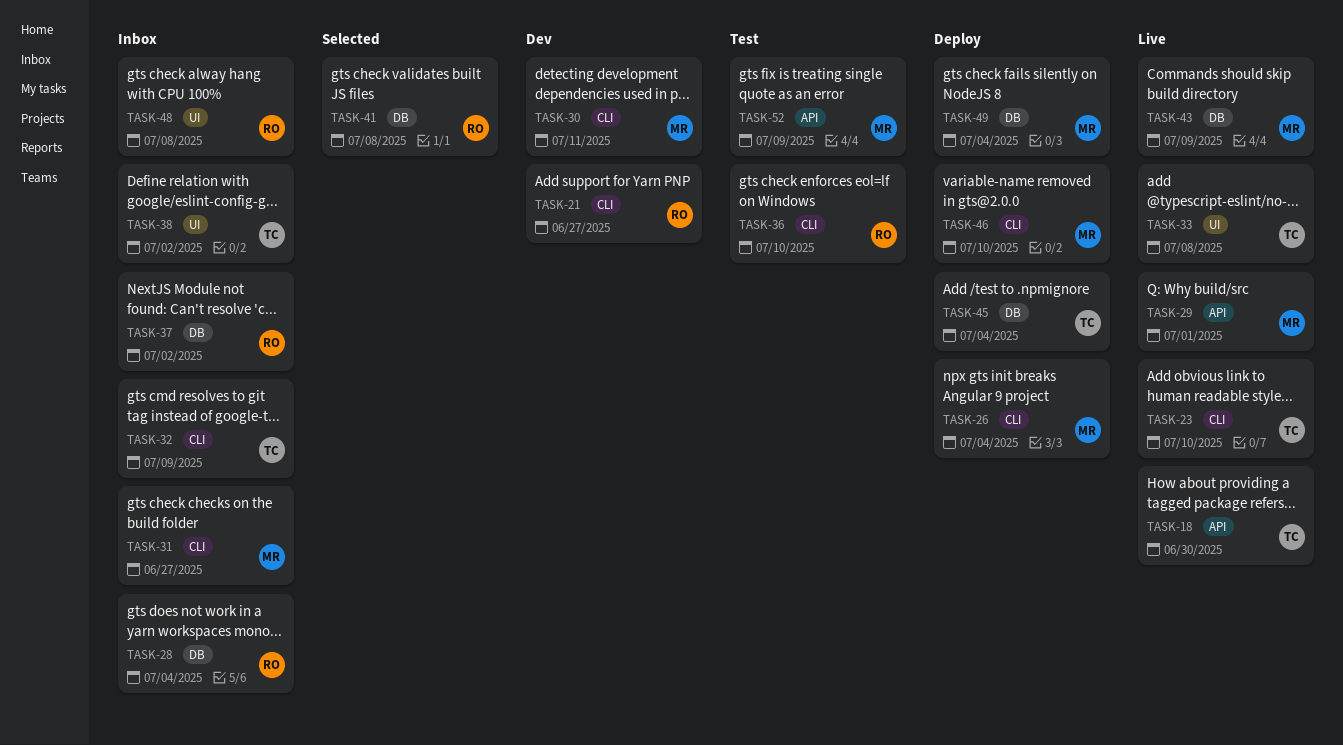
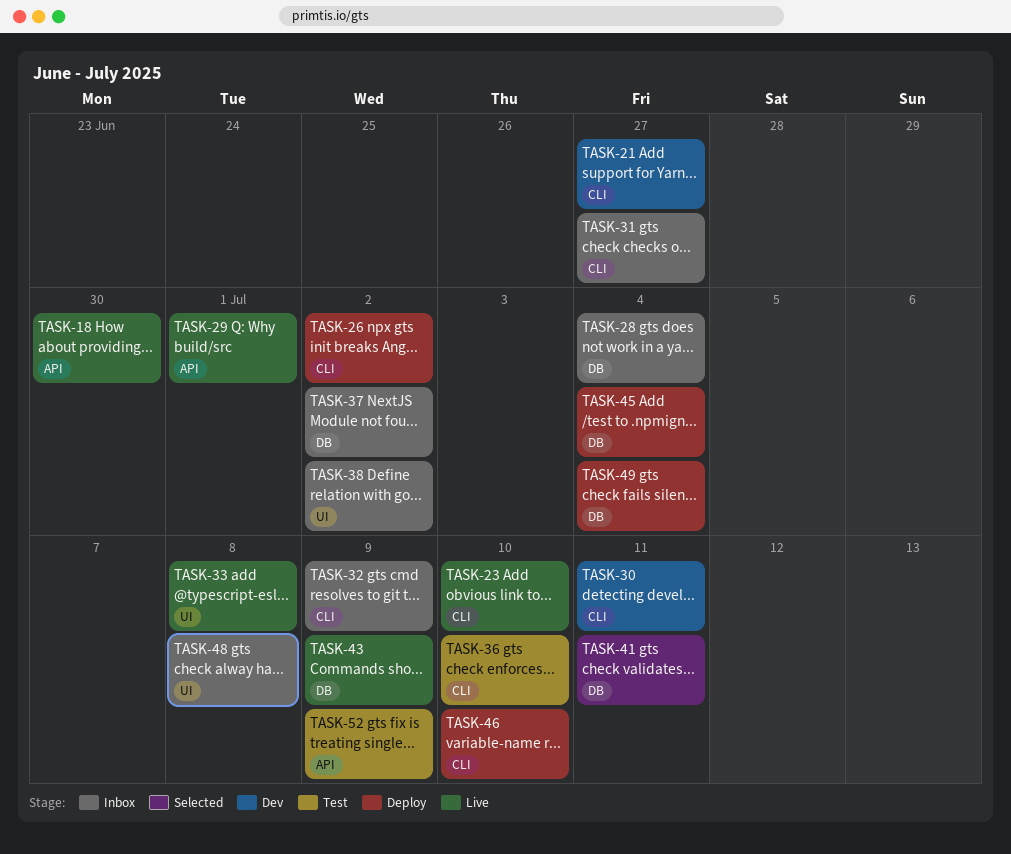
TASK-26, due: Jul 4 -> Jul 2
TASK-41, due: Jul 8 -> Jul 11

